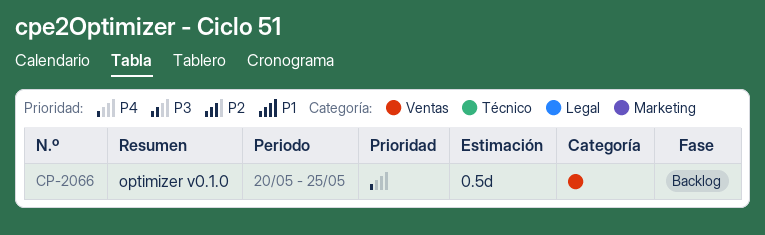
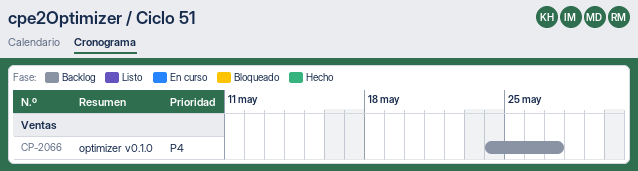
CP-2066, start: May 20 -> May 24
CP-2066, due: May 25 -> May 27

